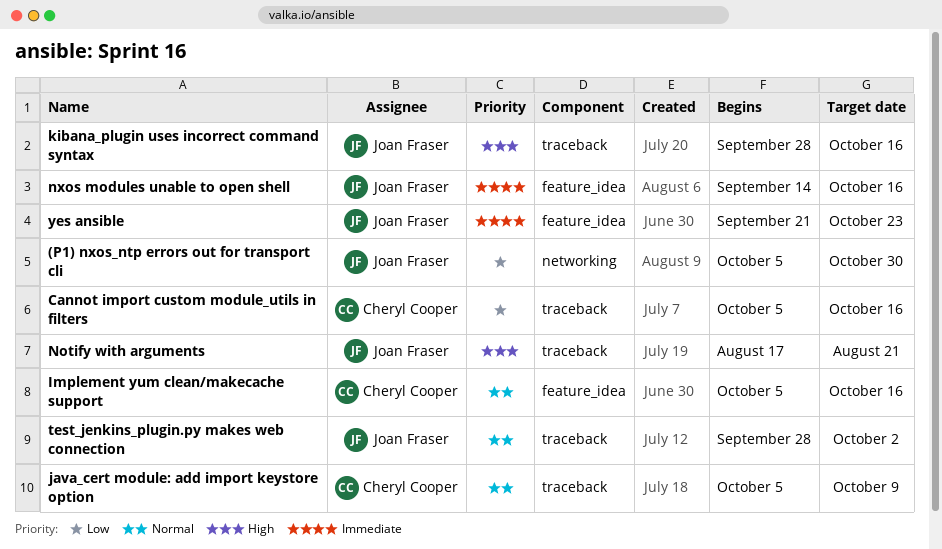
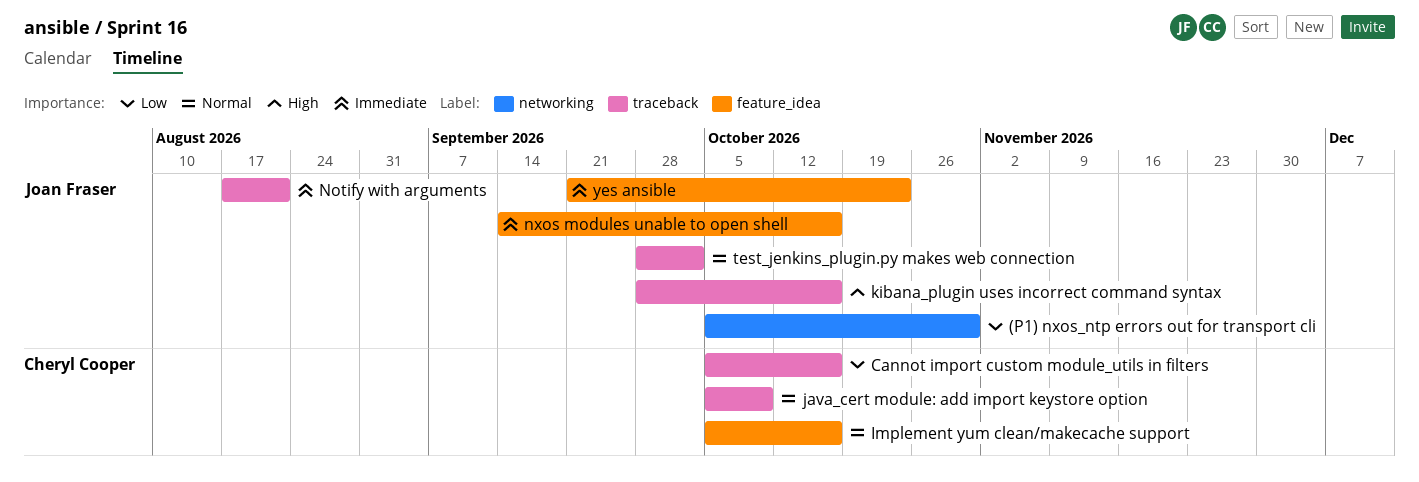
Notify with arguments, priority: High -> Immediate

